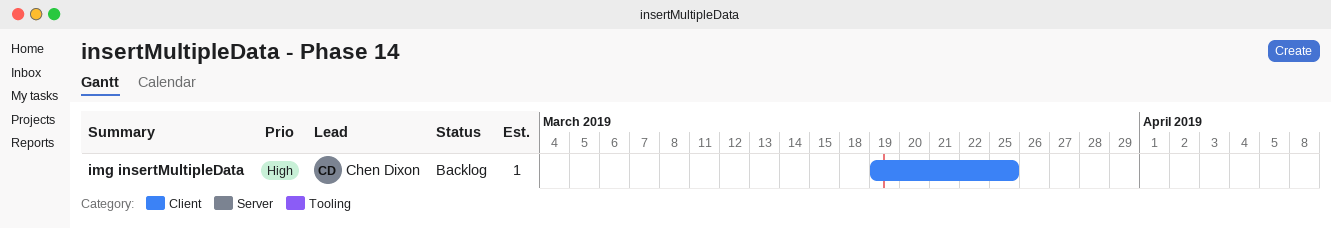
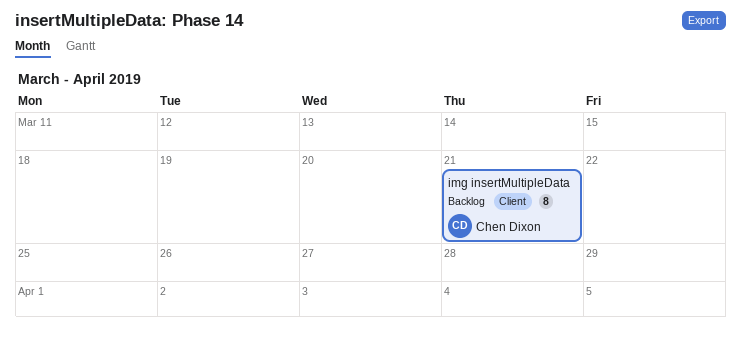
img insertMultipleData, estimate: 1 -> 8
img insertMultipleData, due: Mar 25 -> Mar 21

